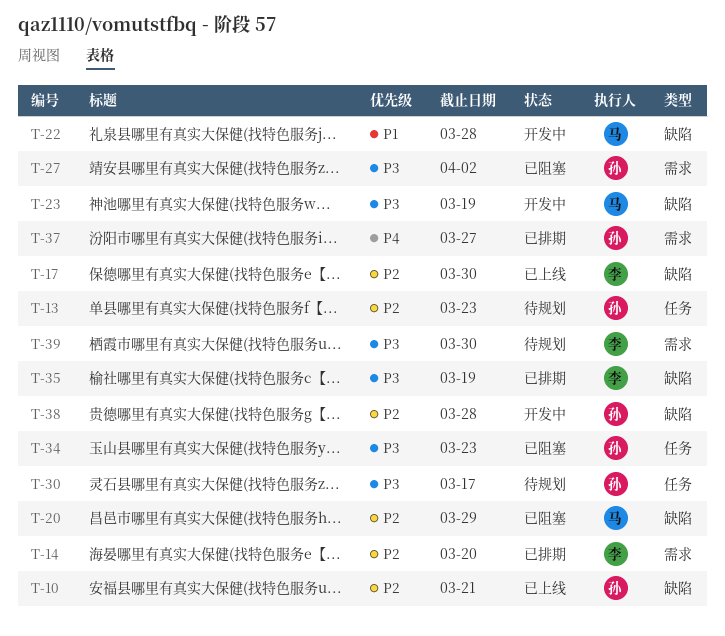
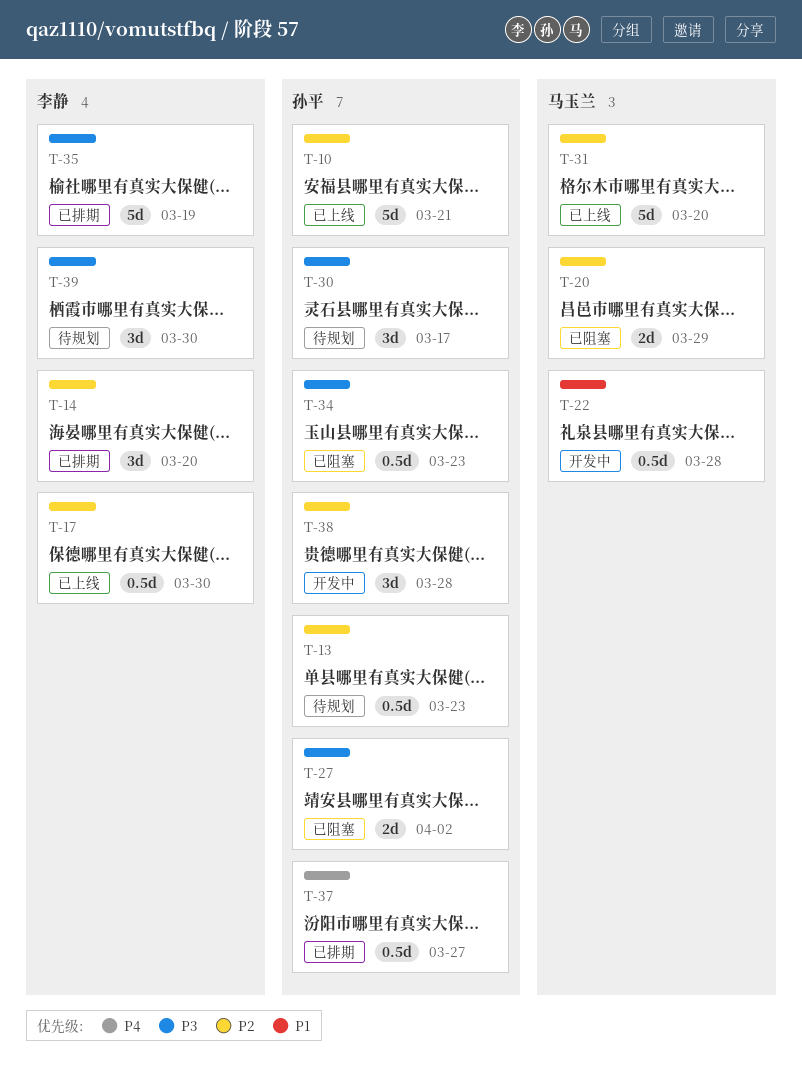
T-23: present -> none
T-31: none -> present

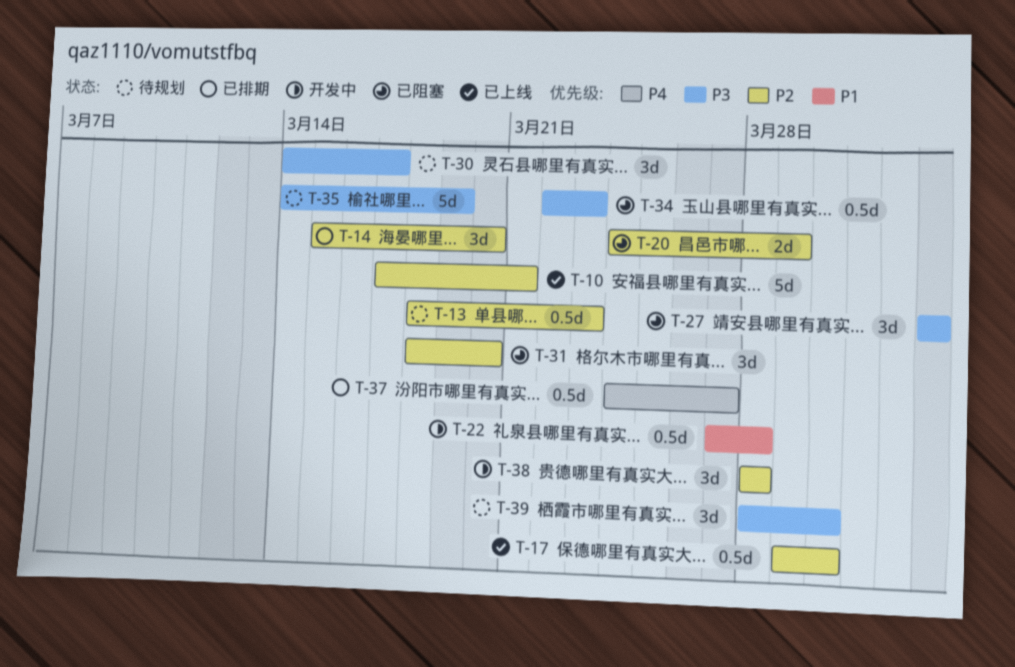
T-27, estimate: 2d -> 3d
T-31, status: 已上线 -> 已阻塞
T-31, estimate: 5d -> 3d
T-35, status: 已排期 -> 待规划

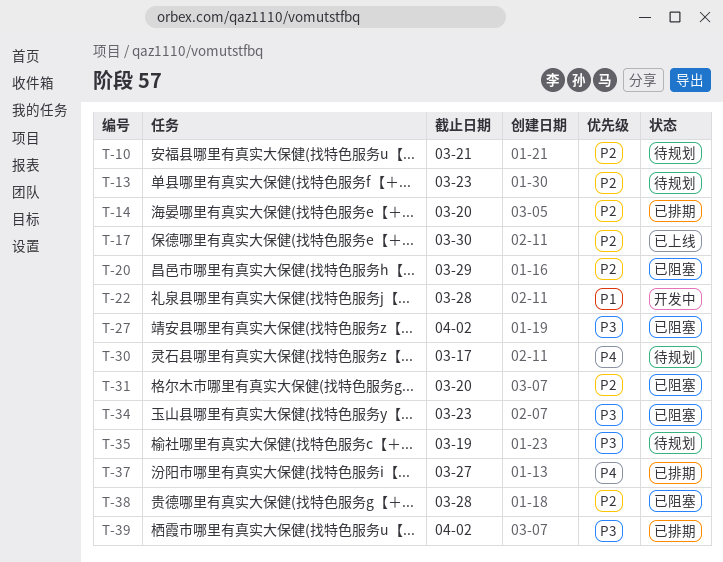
T-10, status: 已上线 -> 待规划
T-30, priority: P3 -> P4
T-38, status: 开发中 -> 已阻塞
T-39, status: 待规划 -> 已排期
T-39, due: Mar 30 -> Apr 2

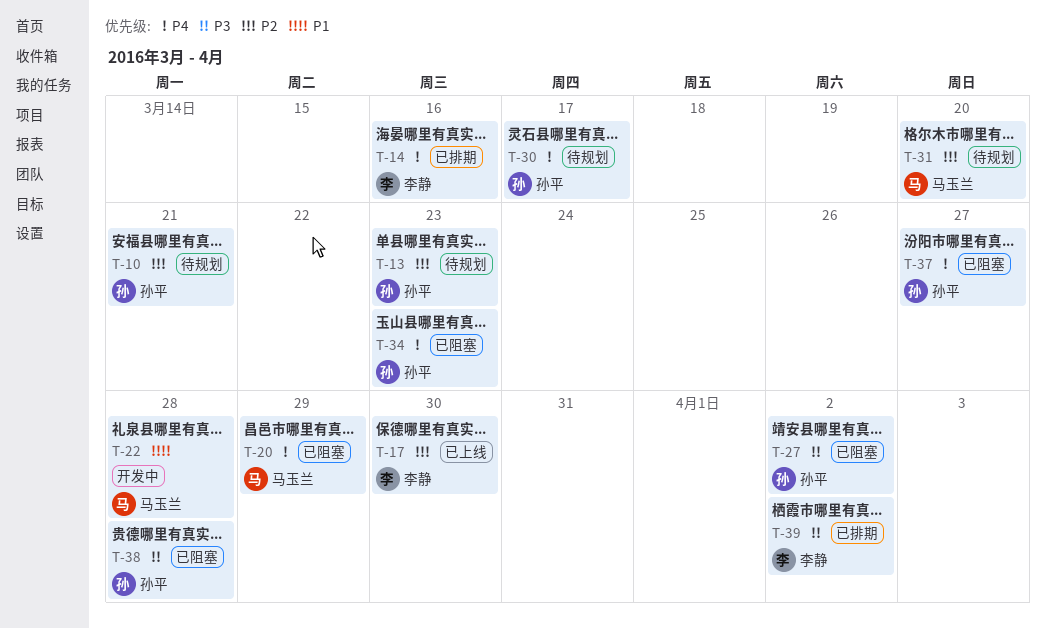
T-14, priority: P2 -> P4
T-14, due: Mar 20 -> Mar 16
T-20, priority: P2 -> P4
T-31, status: 已阻塞 -> 待规划
T-34, priority: P3 -> P4
T-35: present -> none
T-37, status: 已排期 -> 已阻塞
T-38, priority: P2 -> P3

